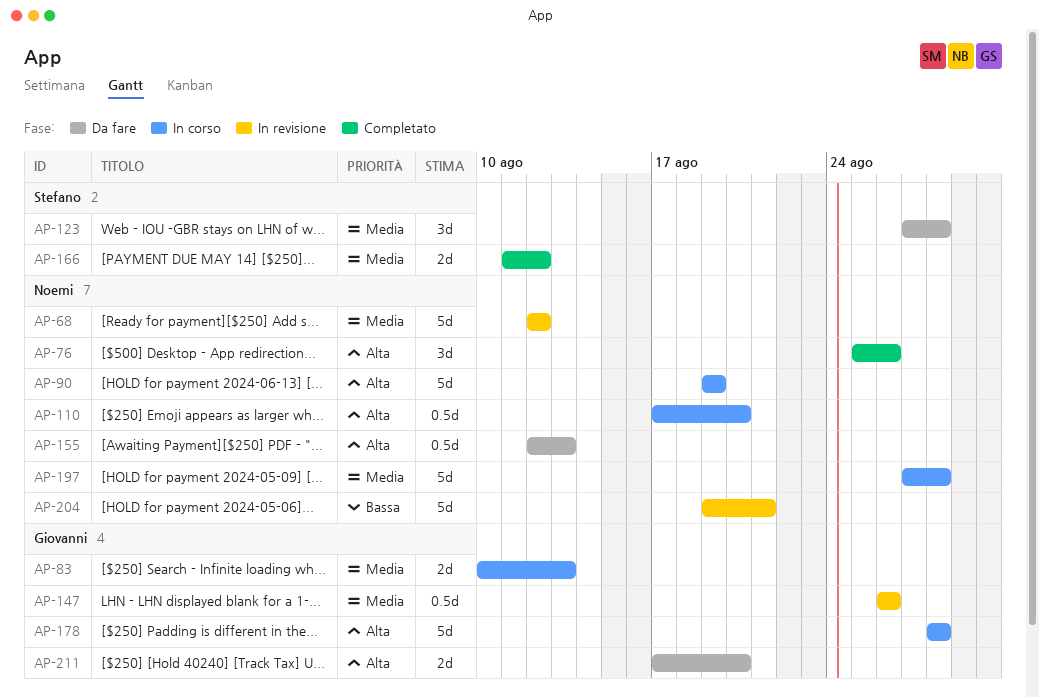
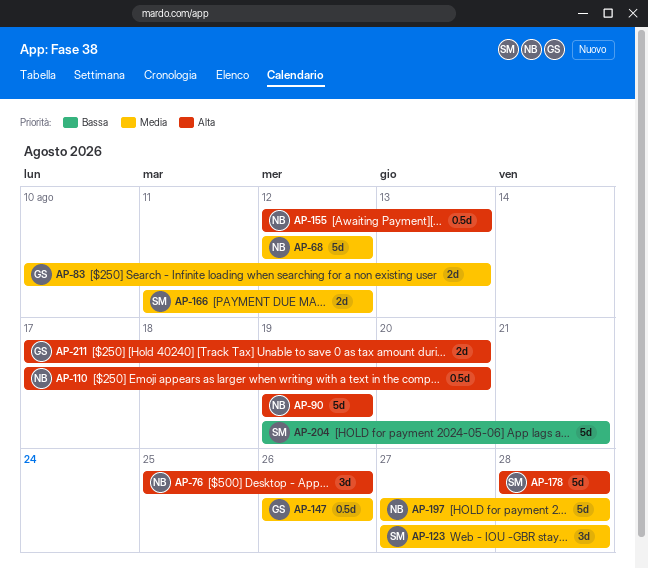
AP-178, owner: Giovanni -> Stefano
AP-204, owner: Noemi -> Stefano

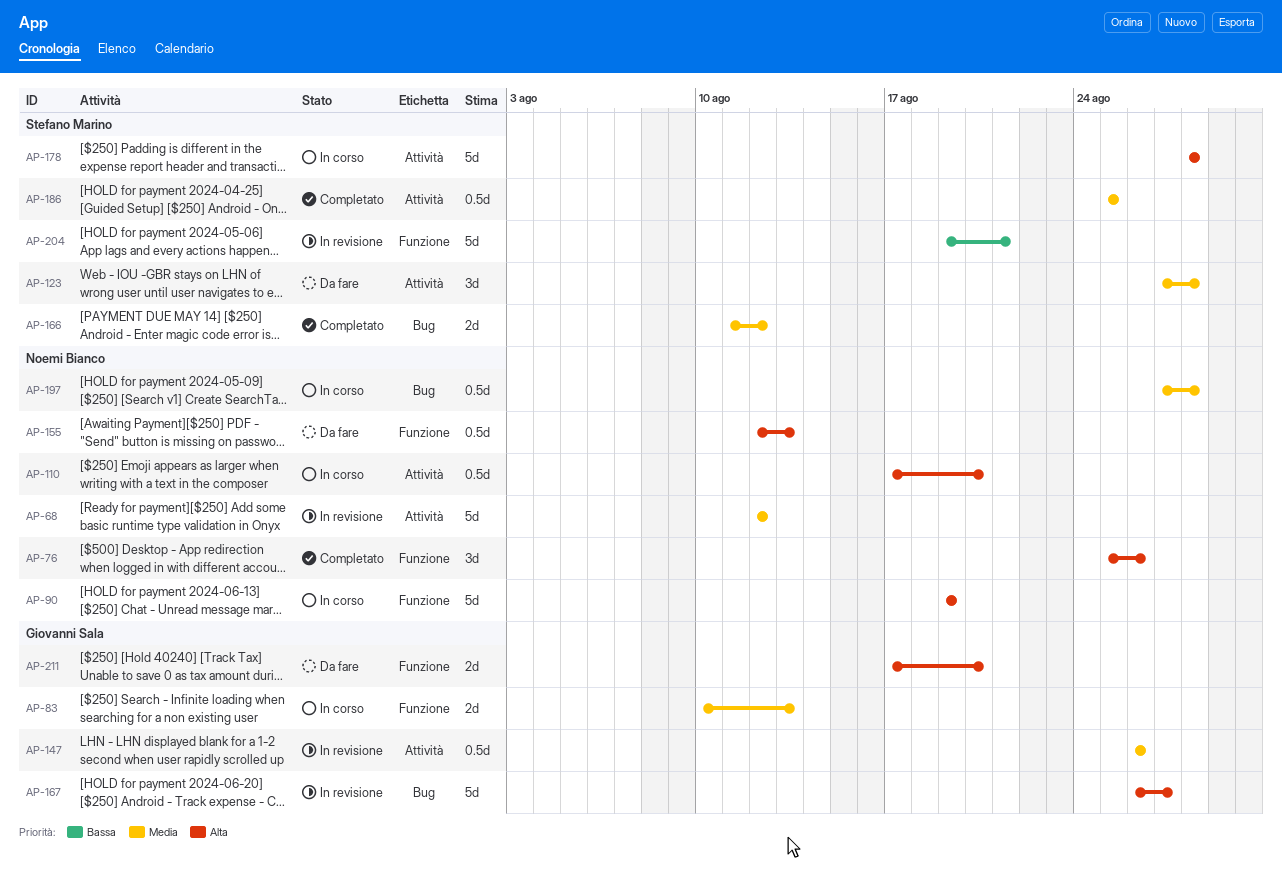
AP-167: none -> present
AP-186: none -> present
AP-197, estimate: 5d -> 0.5d

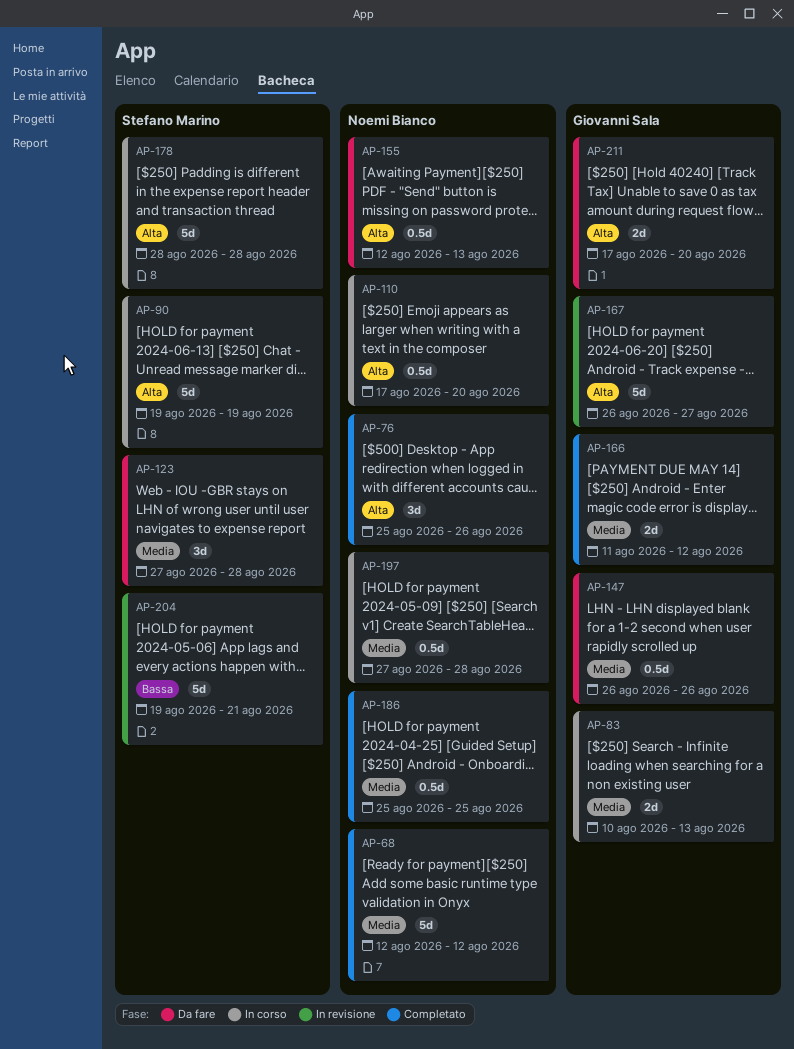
AP-68, status: In revisione -> Completato
AP-90, owner: Noemi Bianco -> Stefano Marino
AP-147, status: In revisione -> Da fare
AP-166, owner: Stefano Marino -> Giovanni Sala
AP-186, owner: Stefano Marino -> Noemi Bianco

